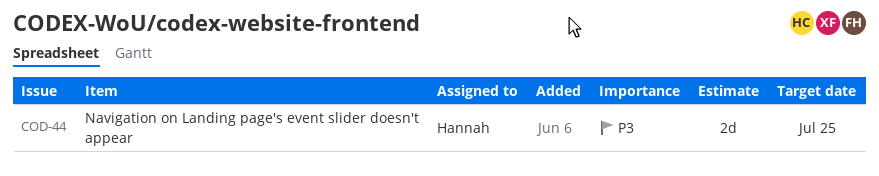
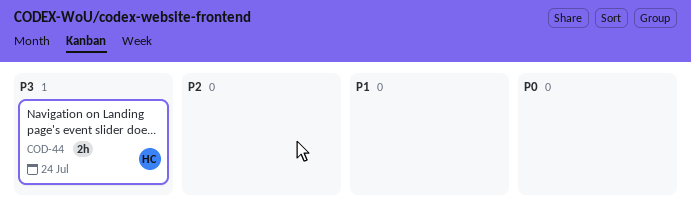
COD-44, estimate: 2d -> 2h
COD-44, due: Jul 25 -> Jul 24

